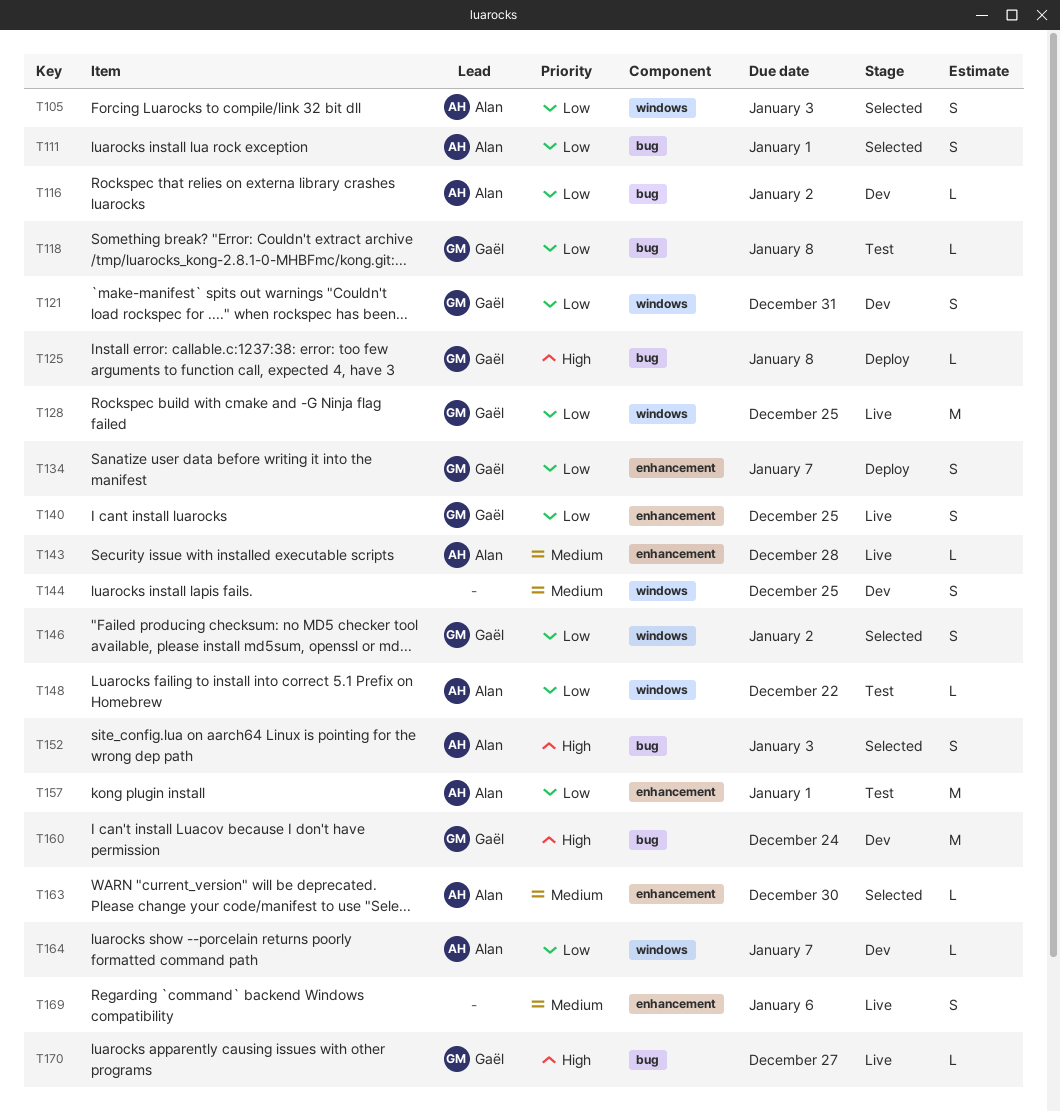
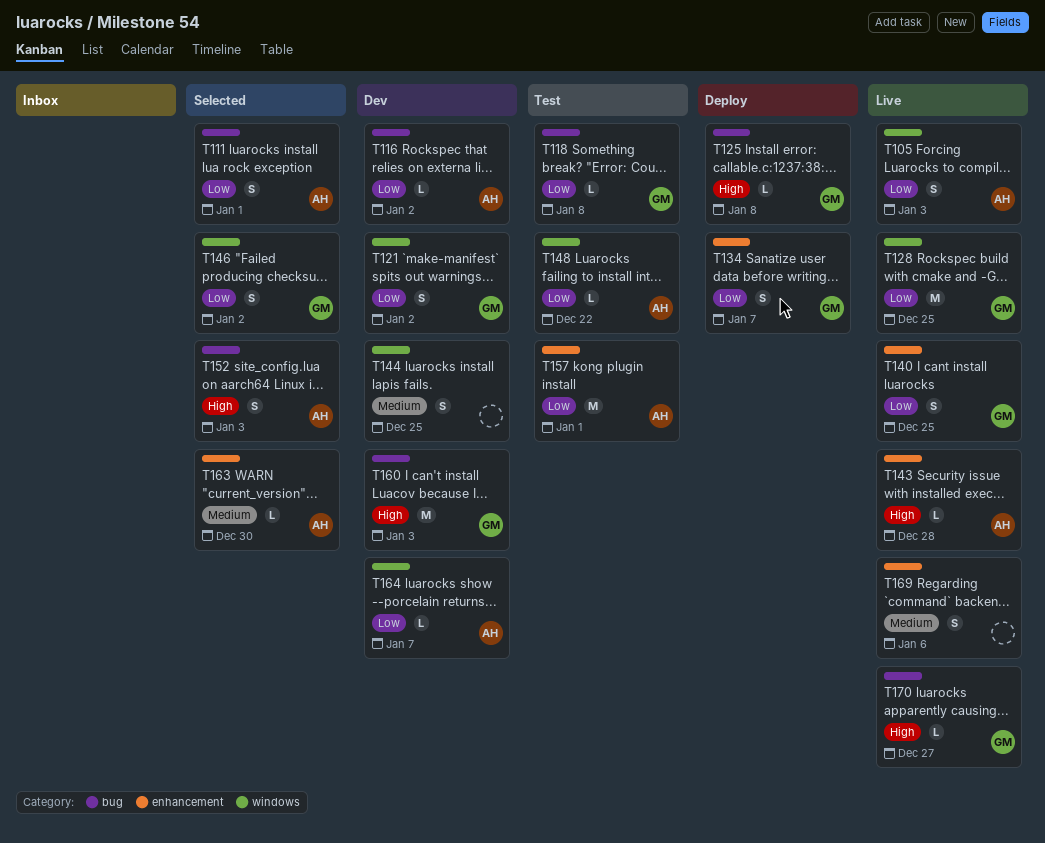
T105, status: Selected -> Live
T121, due: Dec 31 -> Jan 2
T143, priority: Medium -> High
T160, due: Dec 24 -> Jan 3

